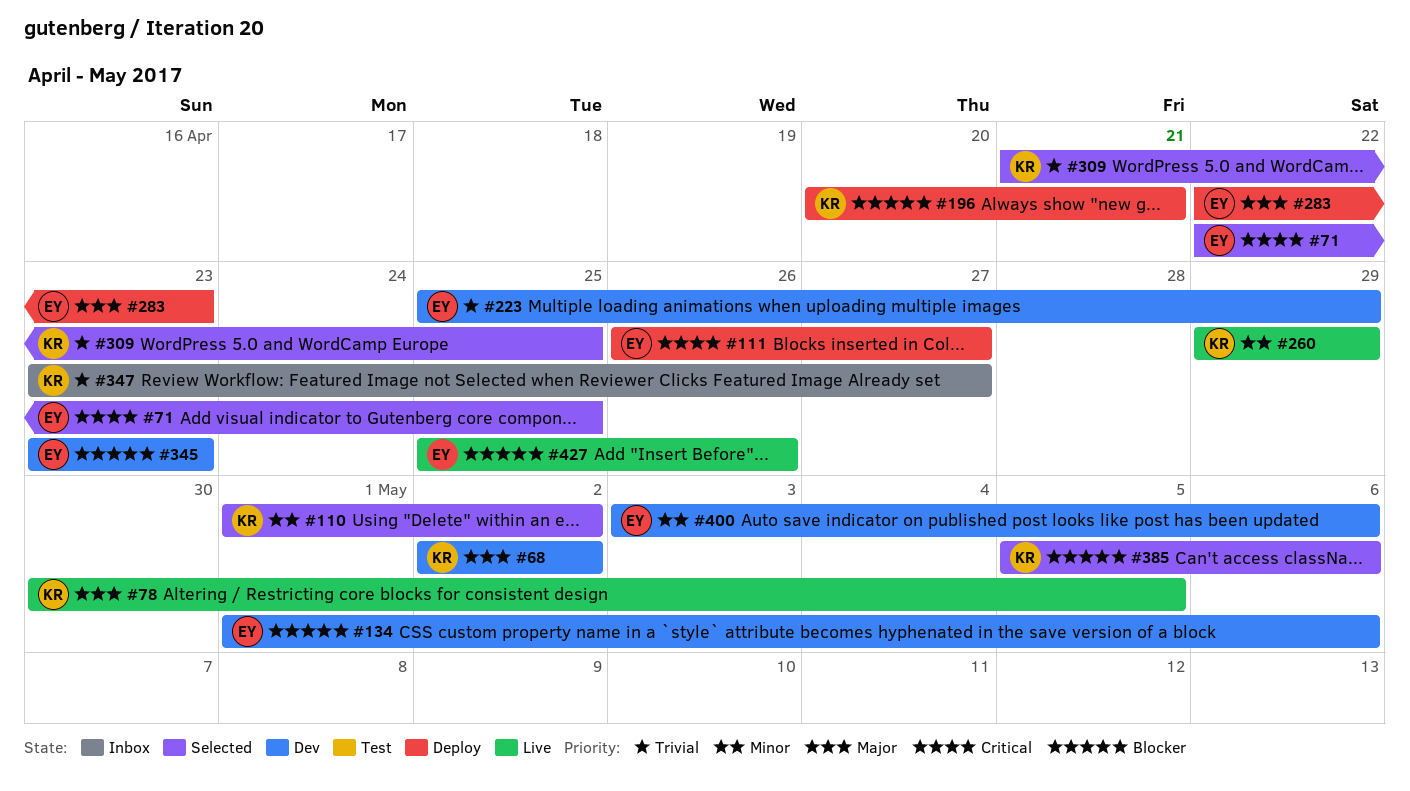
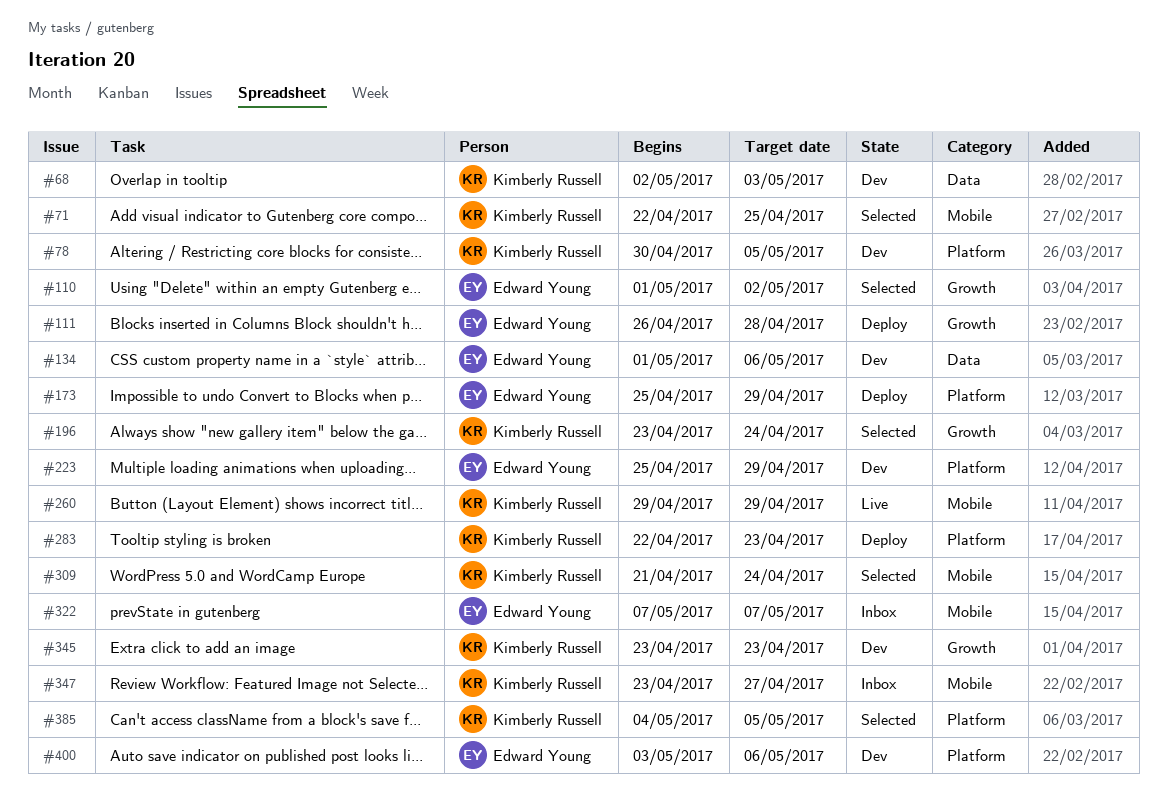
#68, due: May 2 -> May 3
#71, owner: Edward Young -> Kimberly Russell
#78, status: Live -> Dev
#110, owner: Kimberly Russell -> Edward Young
#111, due: Apr 27 -> Apr 28
#173: none -> present
#196, status: Deploy -> Selected
#196, start: Apr 20 -> Apr 23
#196, due: Apr 21 -> Apr 24
#283, owner: Edward Young -> Kimberly Russell
#309, due: Apr 25 -> Apr 24
#322: none -> present
#345, owner: Edward Young -> Kimberly Russell
#385, start: May 5 -> May 4
#385, due: May 6 -> May 5
#427: present -> none

